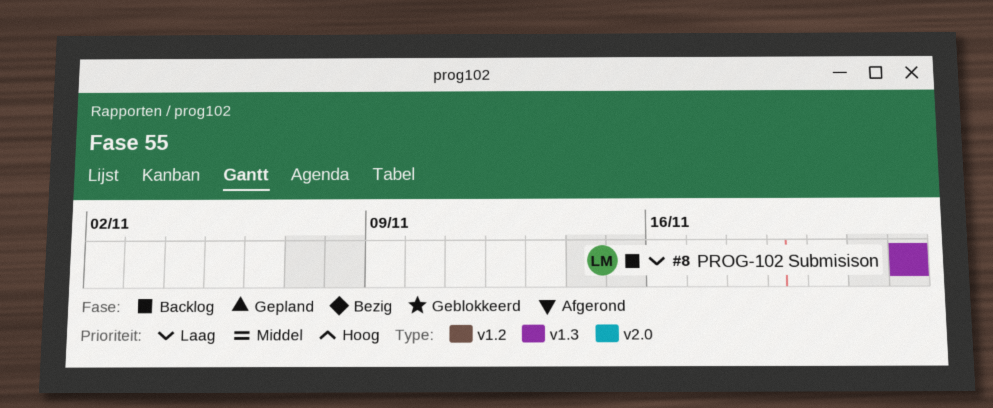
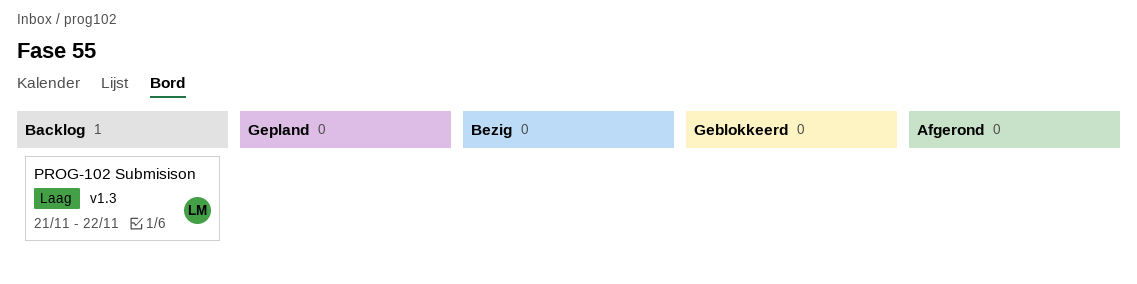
PROG-102 Submisison, start: Nov 22 -> Nov 21

